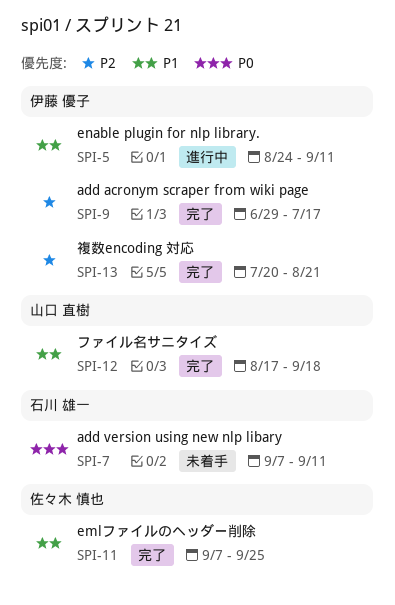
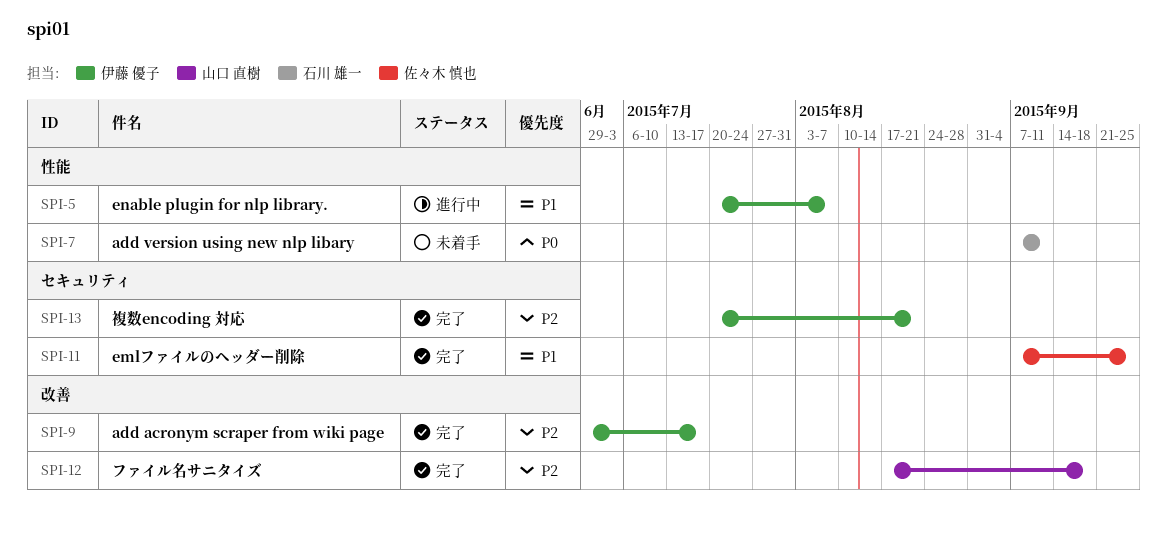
SPI-5, start: Aug 24 -> Jul 20
SPI-5, due: Sep 11 -> Aug 7
SPI-12, priority: P1 -> P2

